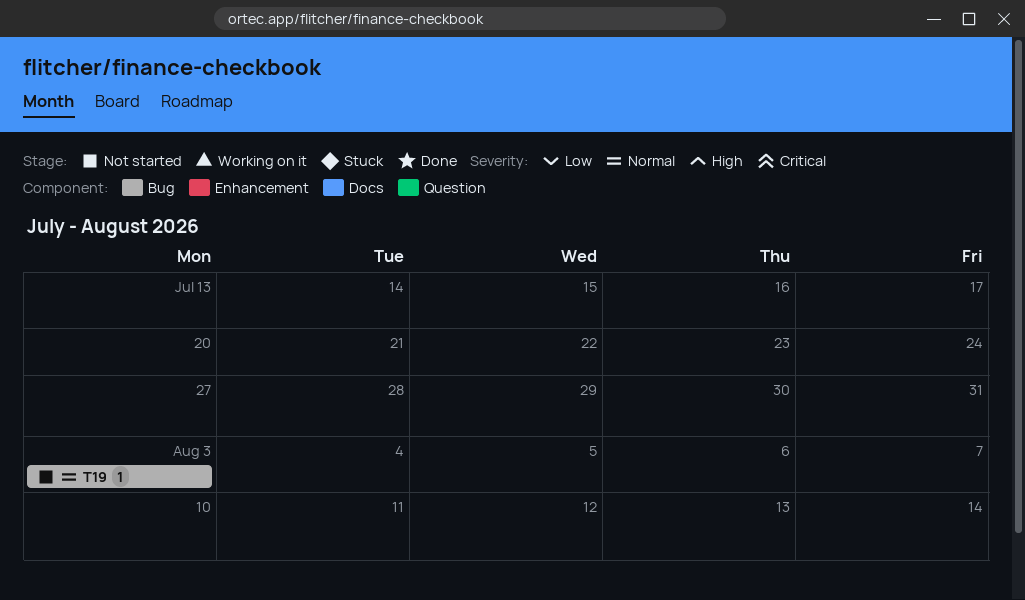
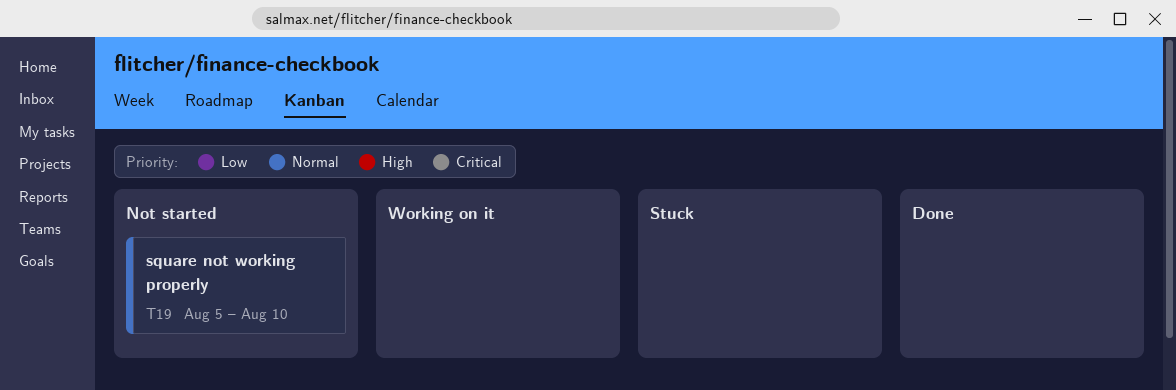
T19, start: Aug 3 -> Aug 5
T19, due: Aug 3 -> Aug 10

